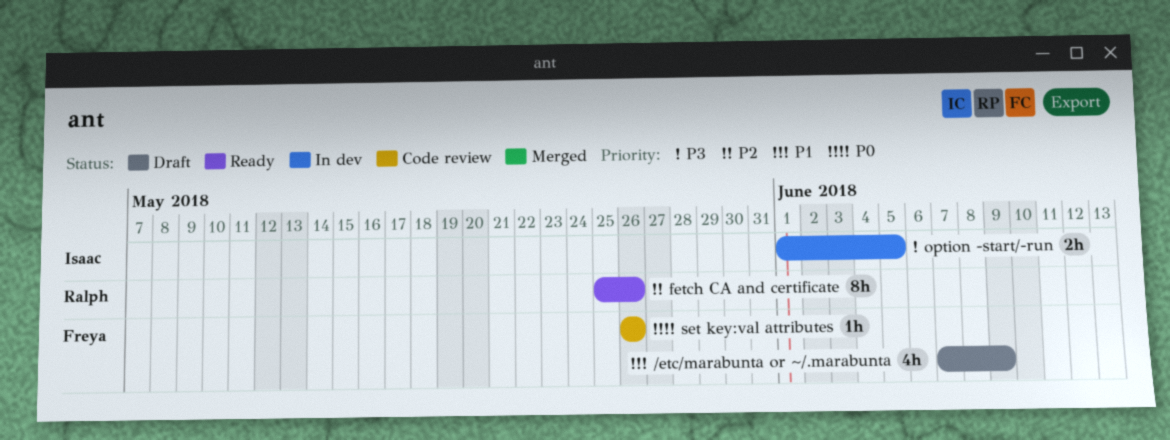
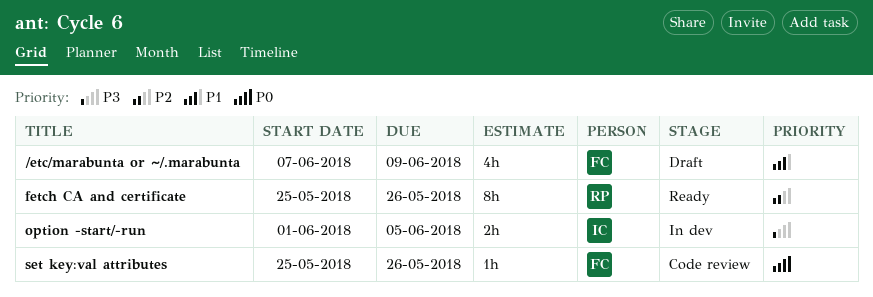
set key:val attributes, start: May 26 -> May 25

